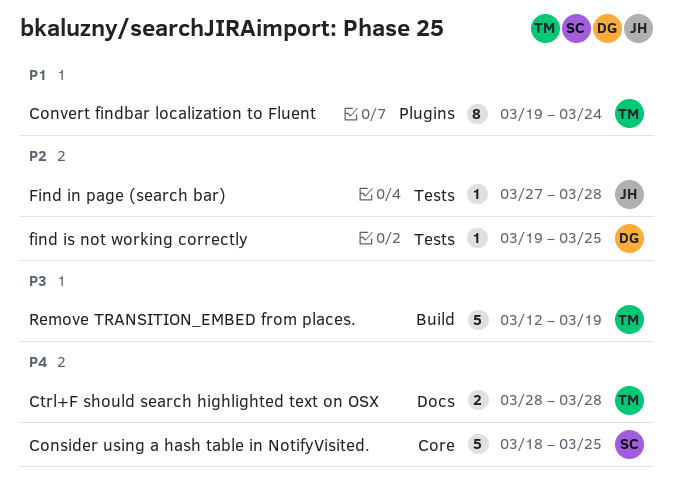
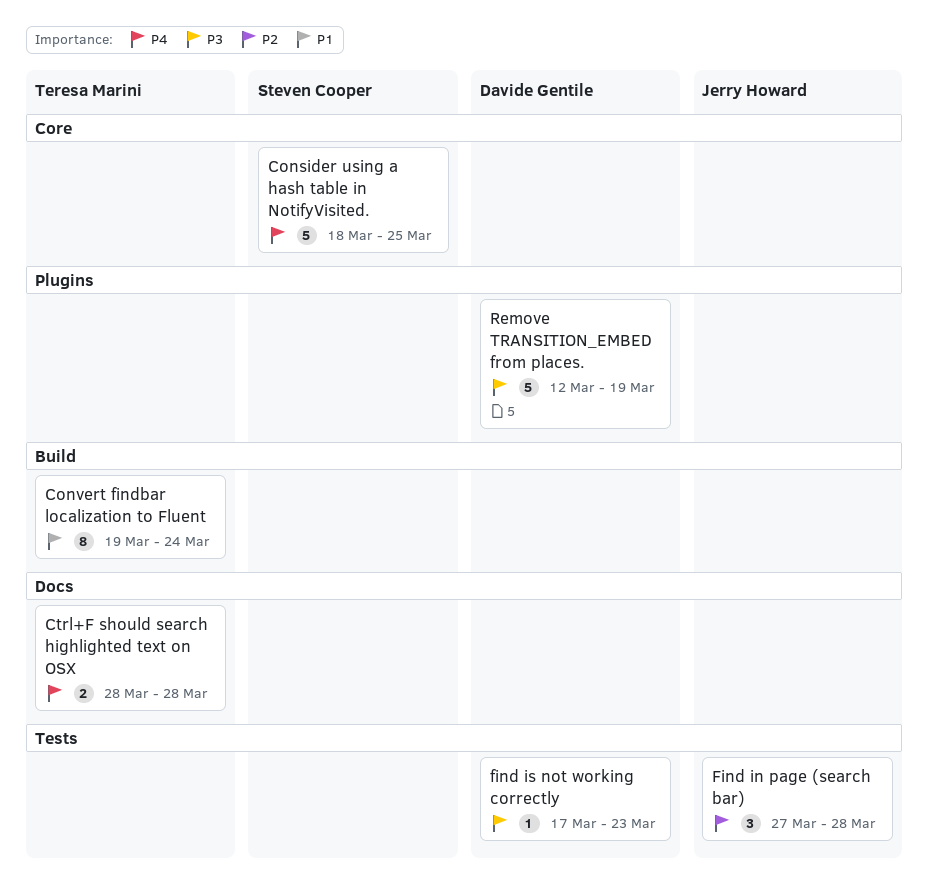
Convert findbar localization to Fluent, label: Plugins -> Build
Find in page (search bar), estimate: 1 -> 3
find is not working correctly, priority: P2 -> P3
find is not working correctly, start: Mar 19 -> Mar 17
find is not working correctly, due: Mar 25 -> Mar 23
Remove TRANSITION_EMBED from places., owner: Teresa Marini -> Davide Gentile
Remove TRANSITION_EMBED from places., label: Build -> Plugins

